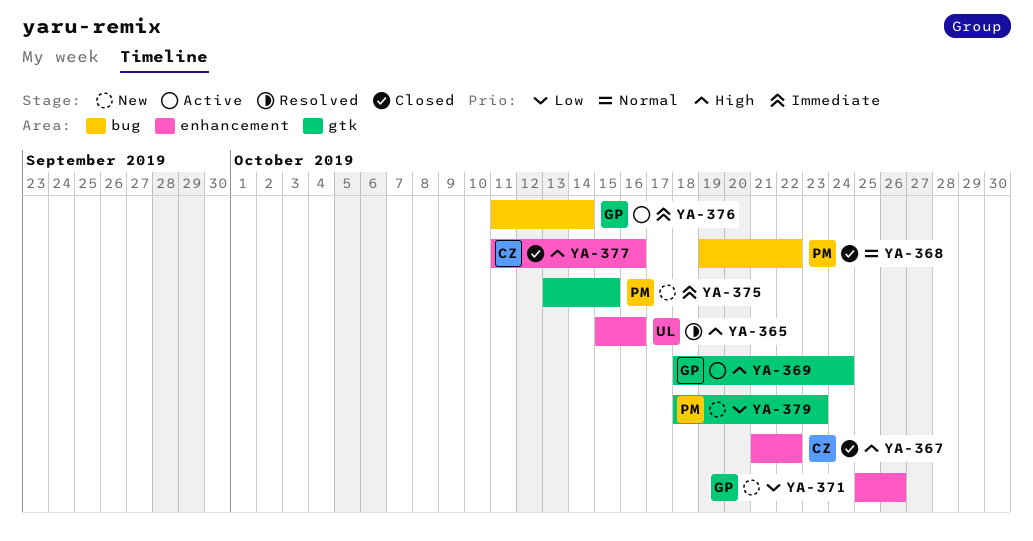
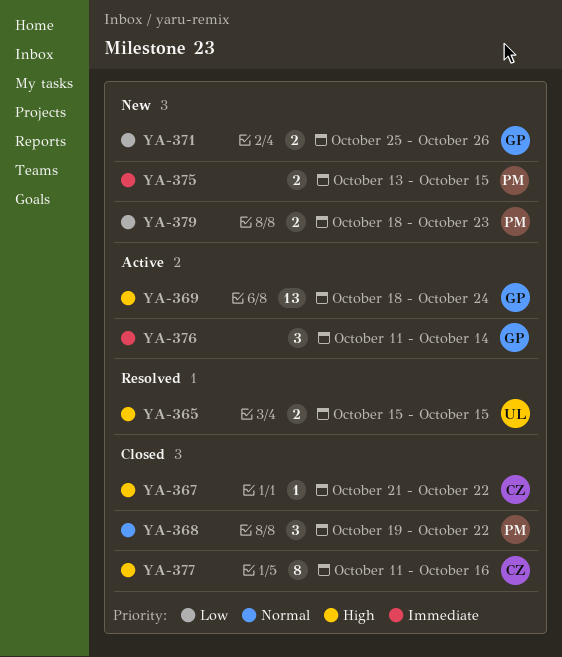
YA-365, due: Oct 16 -> Oct 15

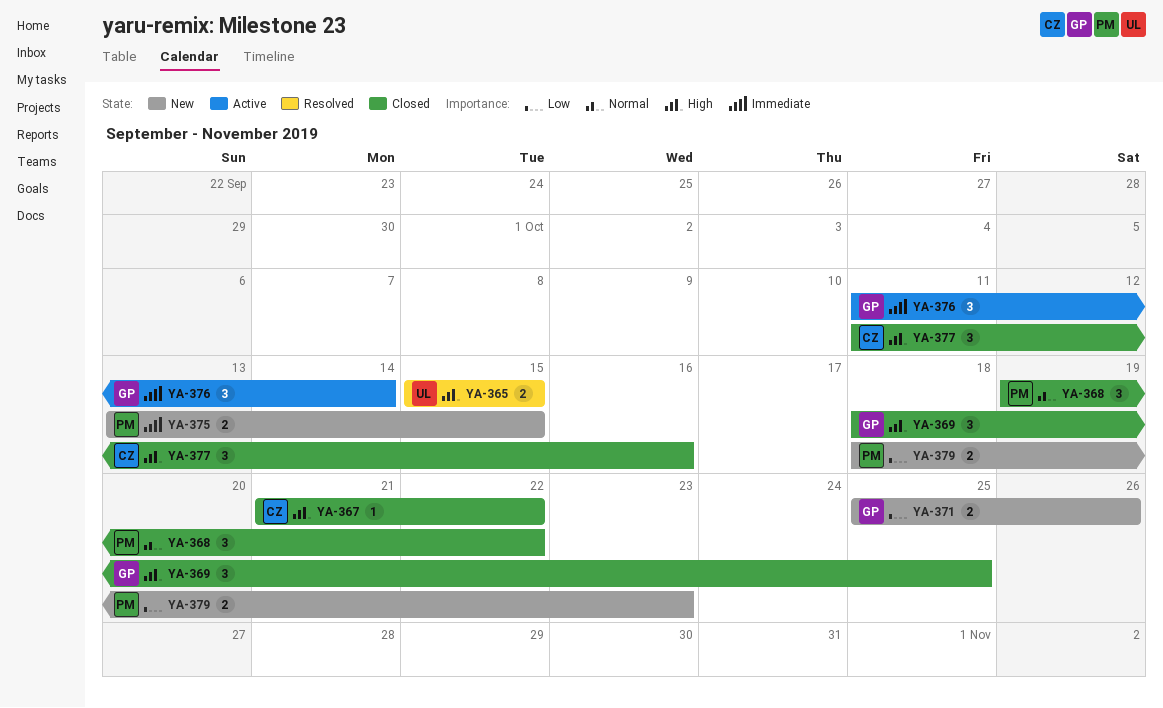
YA-369, status: Active -> Closed
YA-369, estimate: 13 -> 3
YA-369, due: Oct 24 -> Oct 25
YA-377, estimate: 8 -> 3

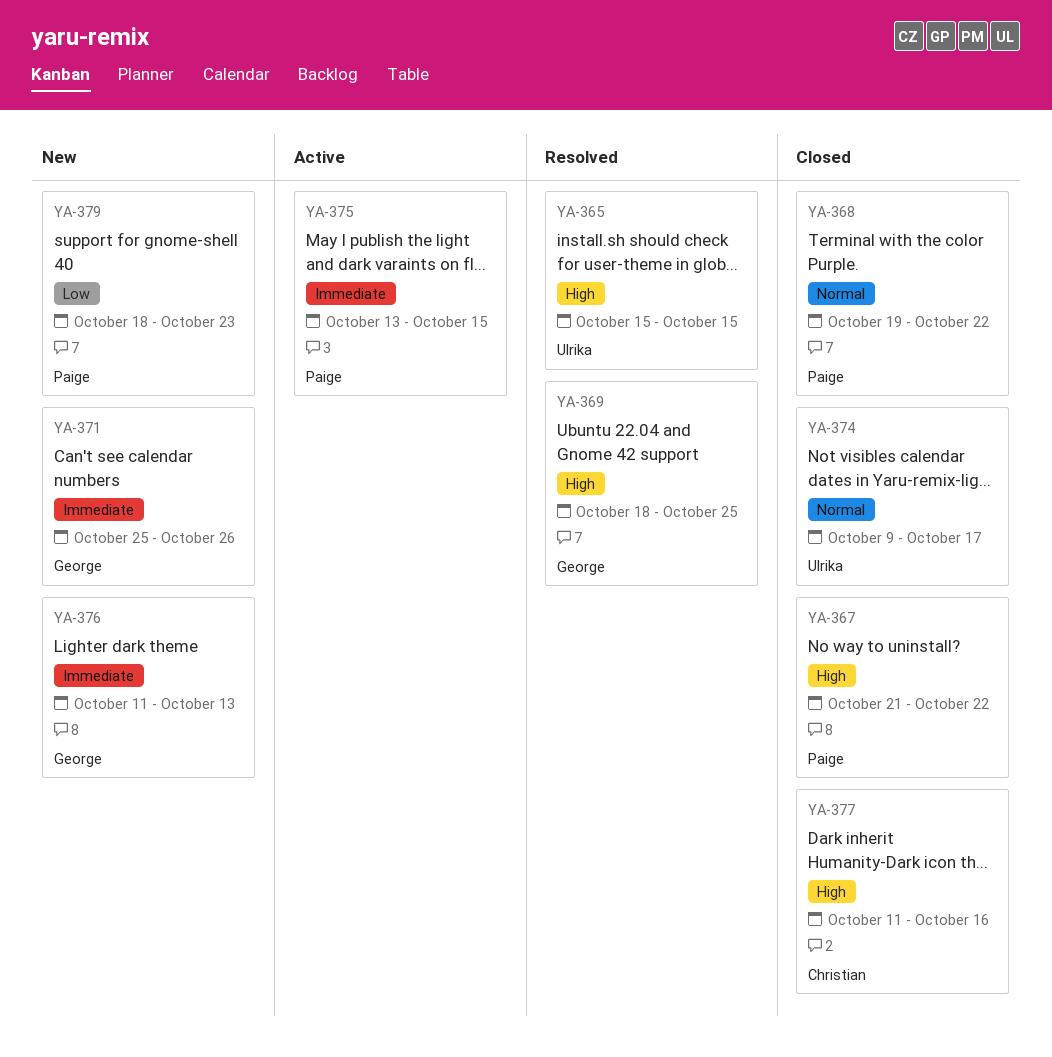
YA-367, owner: Christian -> Paige
YA-369, status: Closed -> Resolved
YA-371, priority: Low -> Immediate
YA-374: none -> present
YA-375, status: New -> Active
YA-376, status: Active -> New
YA-376, due: Oct 14 -> Oct 13

